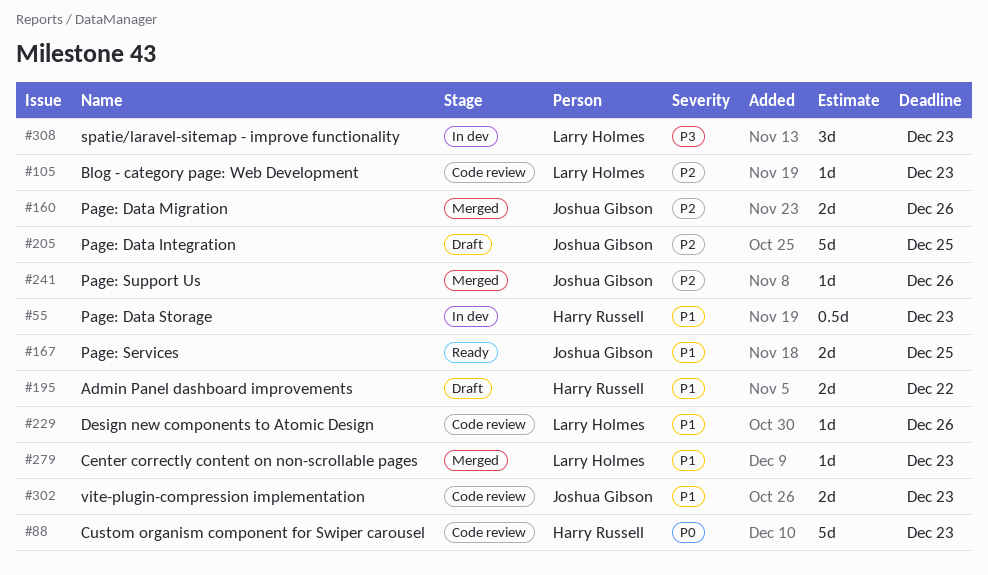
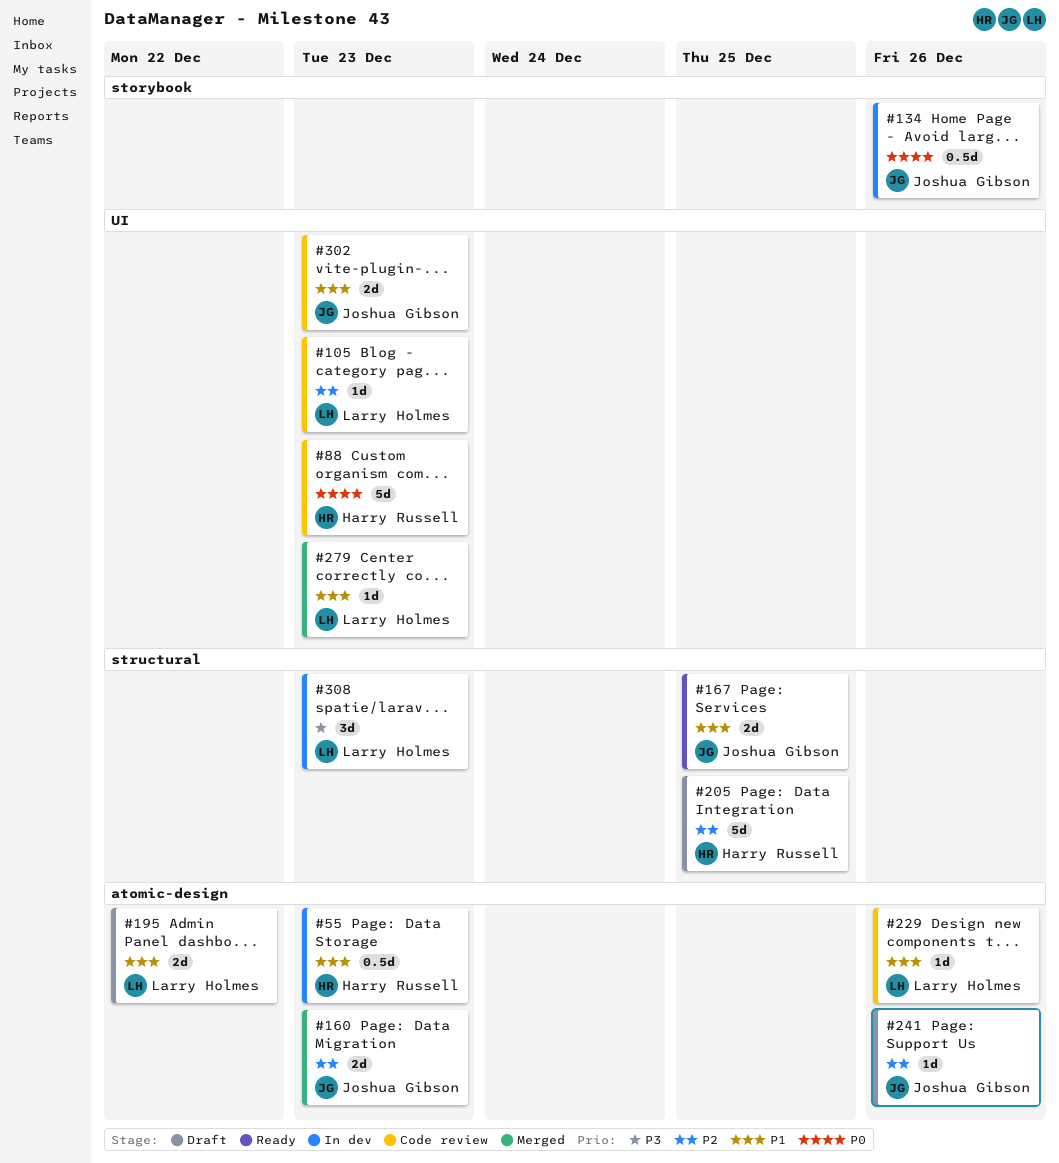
#134: none -> present
#160, due: Dec 26 -> Dec 23
#195, owner: Harry Russell -> Larry Holmes
#205, owner: Joshua Gibson -> Harry Russell
#241, status: Merged -> Draft

